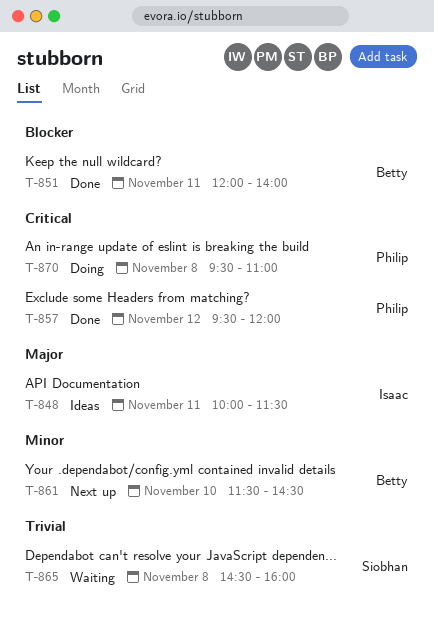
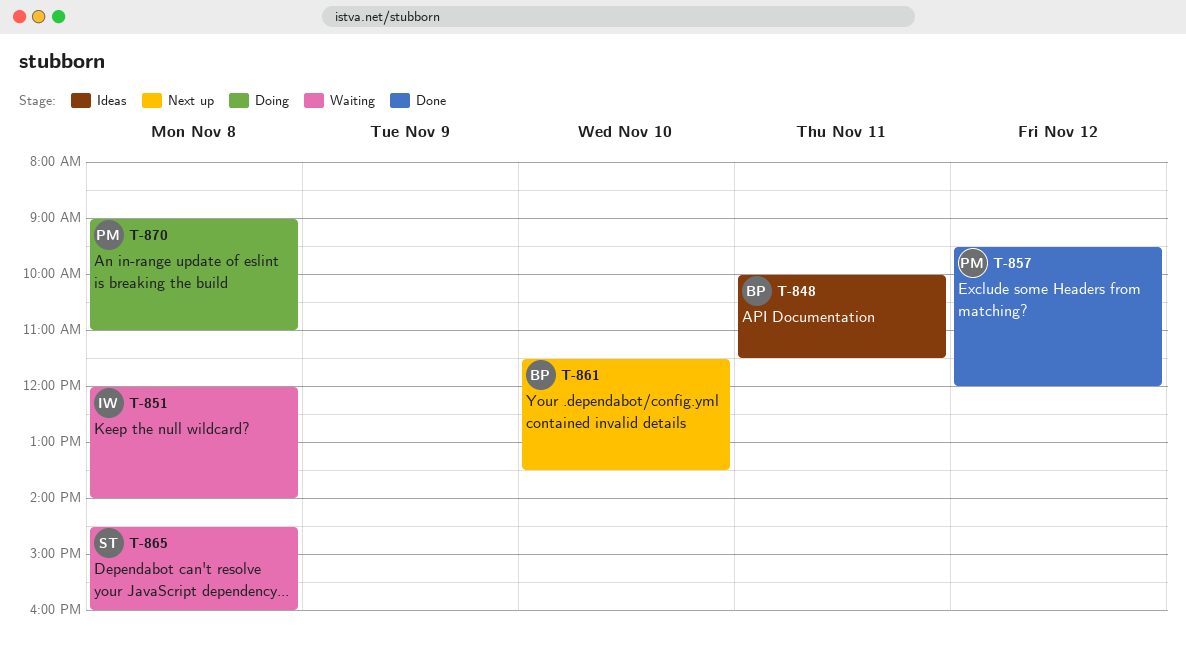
T-848, owner: Isaac -> Betty
T-851, status: Done -> Waiting
T-851, owner: Betty -> Isaac
T-851, day: Nov 11 -> Nov 8
T-861, ends: 14:30 -> 13:30
T-870, begins: 09:30 -> 09:00

